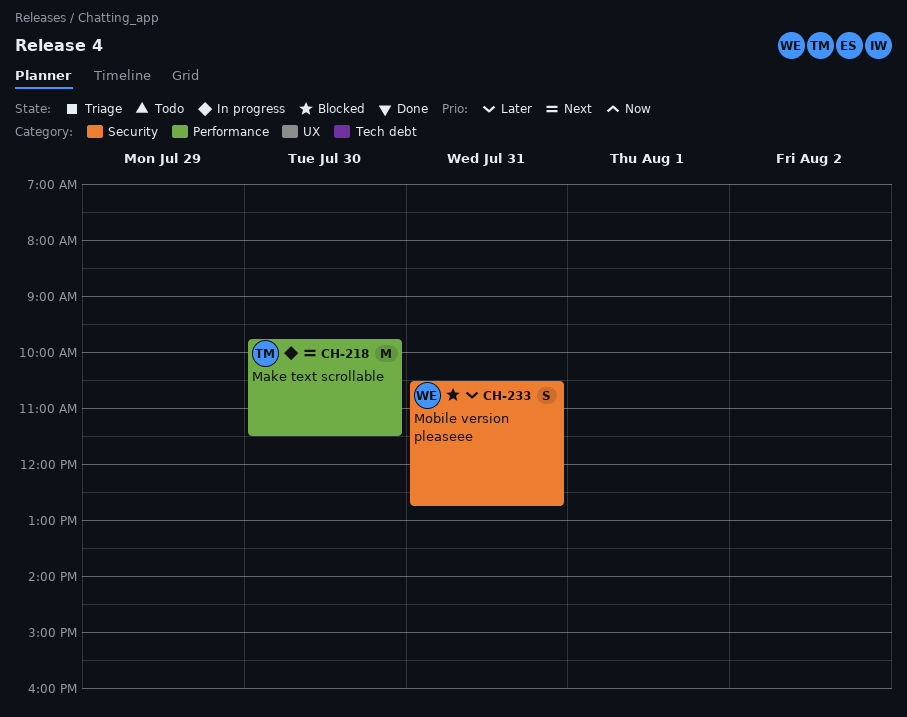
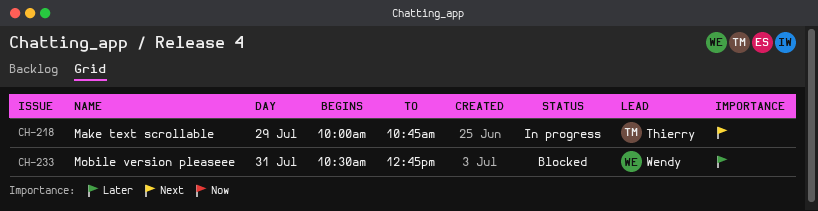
CH-218, day: Jul 30 -> Jul 29
CH-218, begins: 09:45 -> 10:00
CH-218, ends: 11:30 -> 10:45

